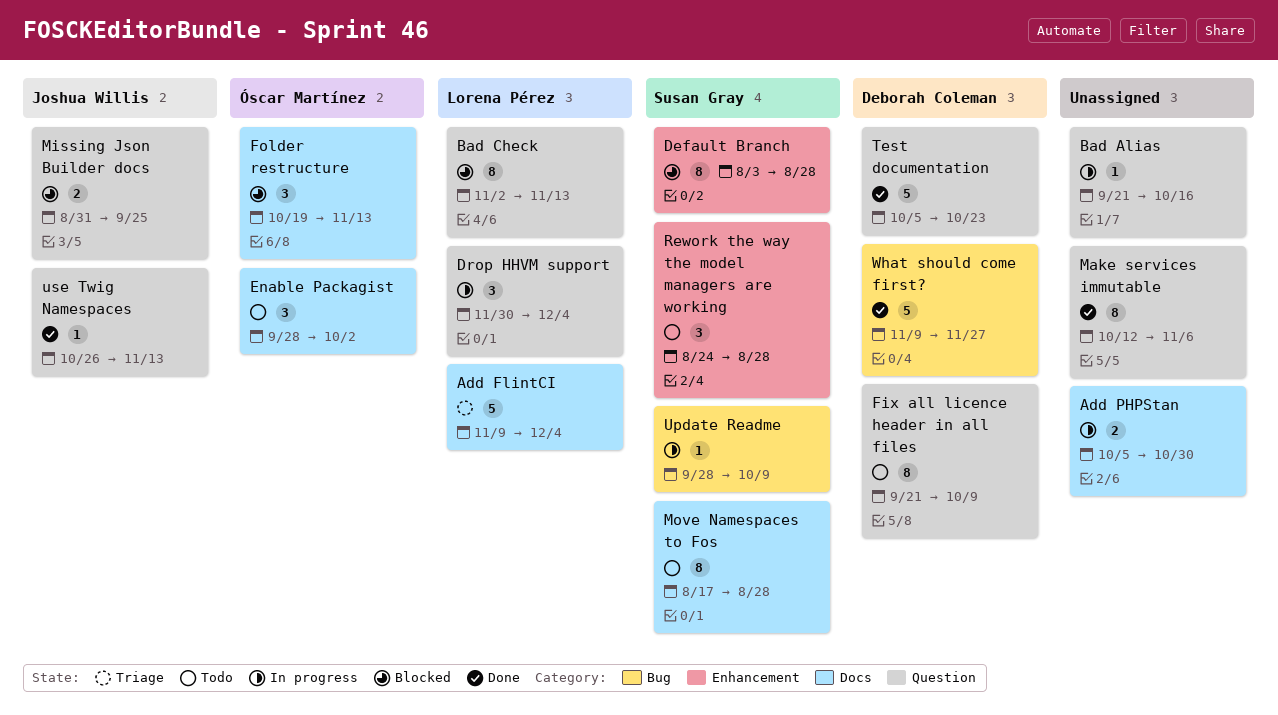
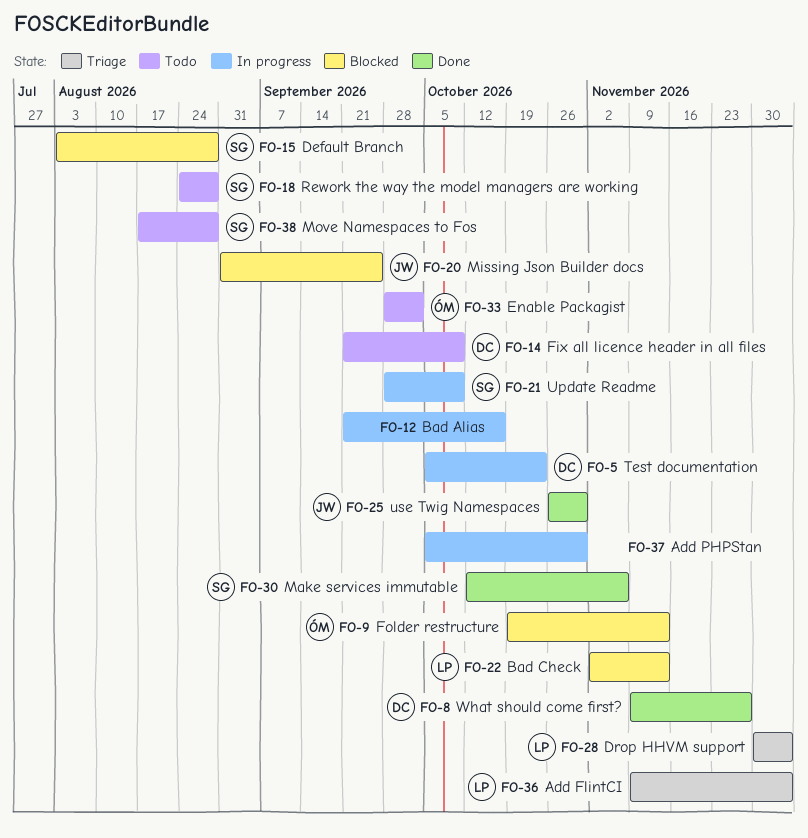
Drop HHVM support, status: In progress -> Triage
Make services immutable, owner: none -> Susan Gray
Test documentation, status: Done -> In progress
use Twig Namespaces, due: Nov 13 -> Oct 30

